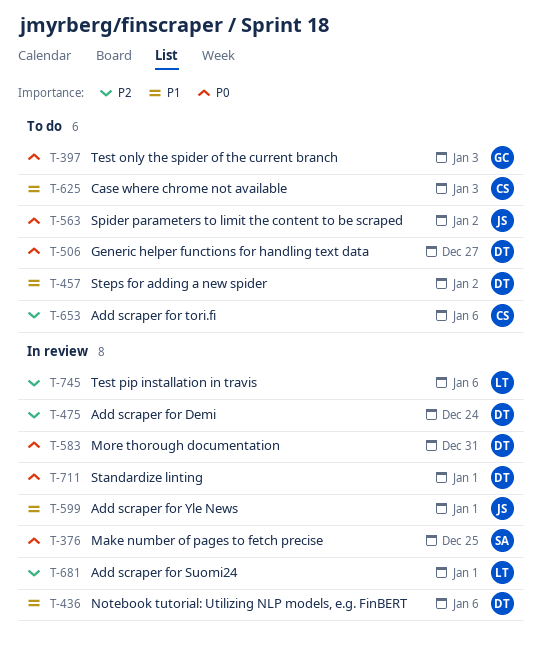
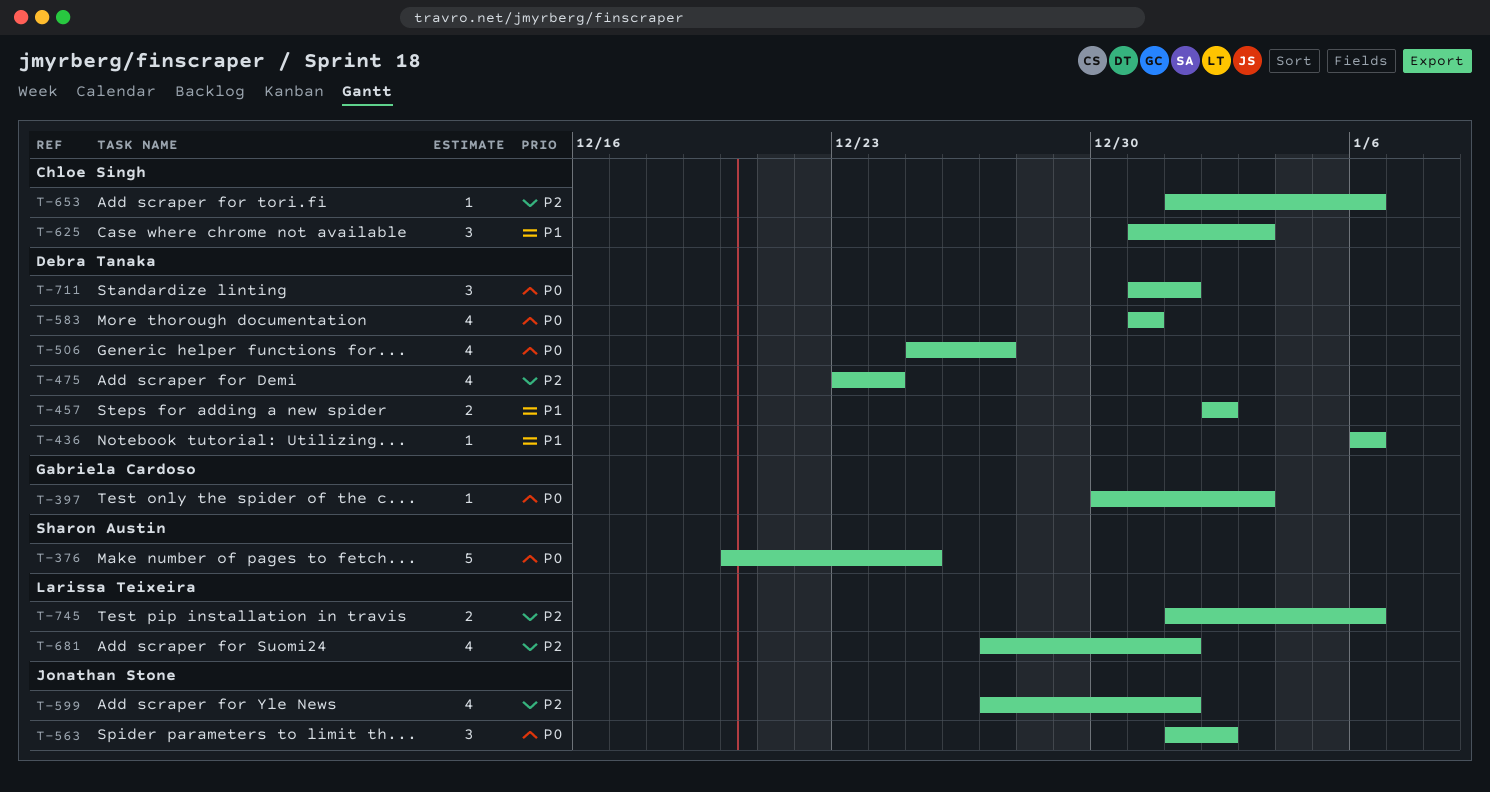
T-599, priority: P1 -> P2

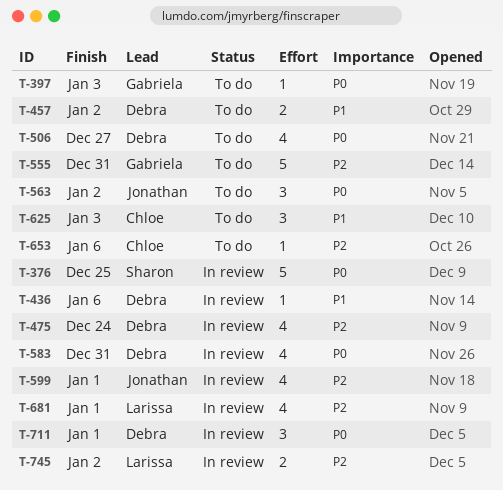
T-555: none -> present
T-745, due: Jan 6 -> Jan 2

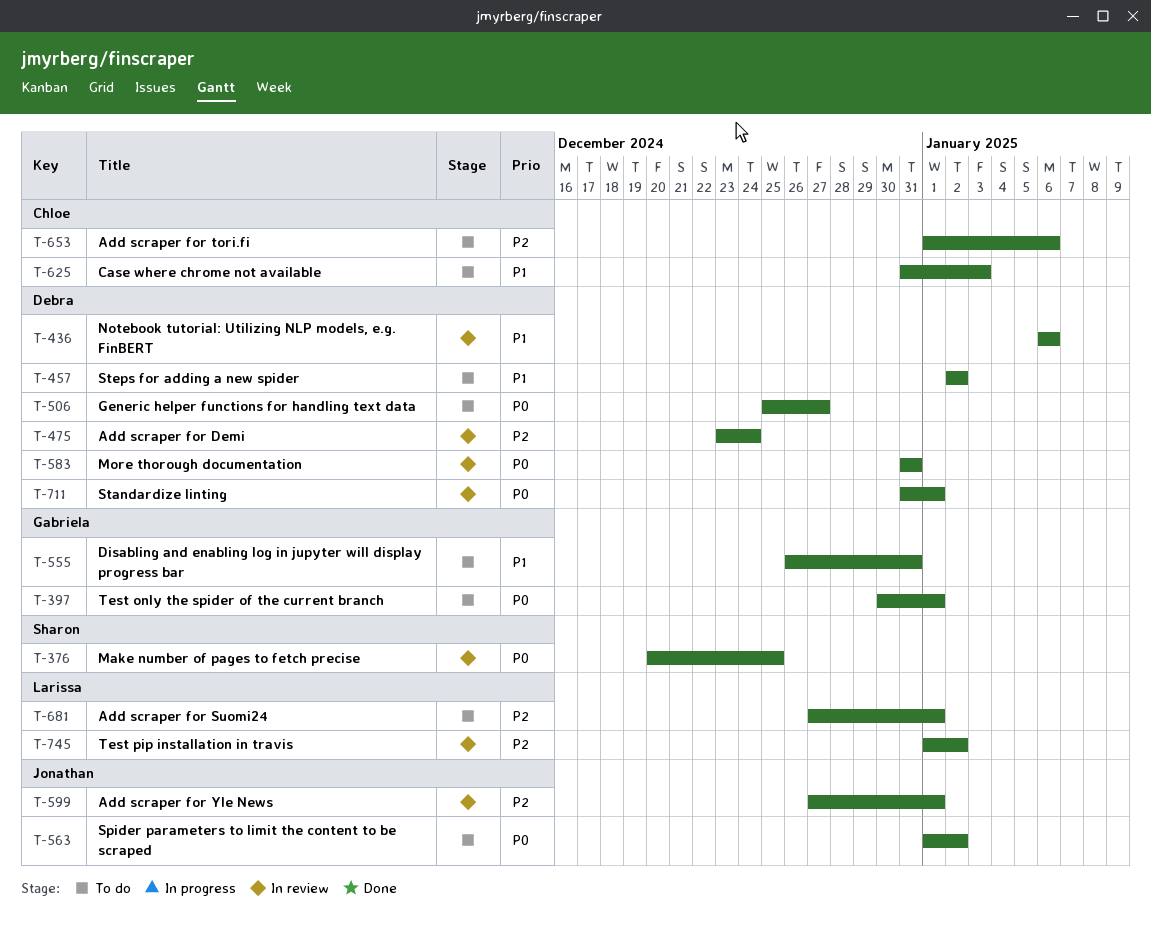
T-397, due: Jan 3 -> Jan 1
T-555, priority: P2 -> P1
T-681, status: In review -> To do

